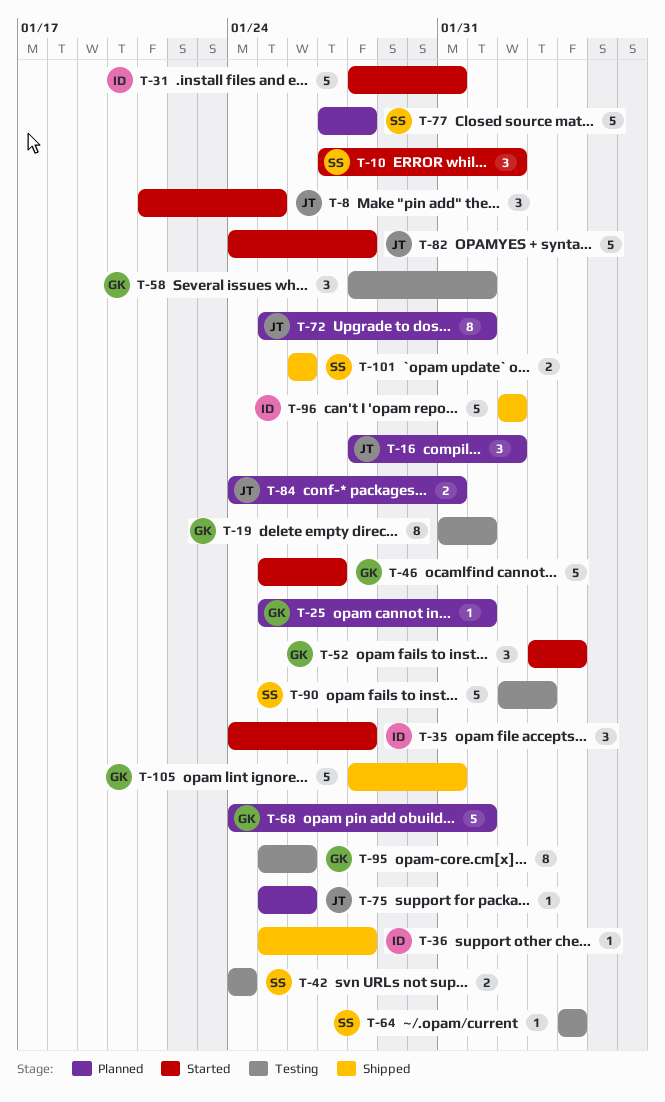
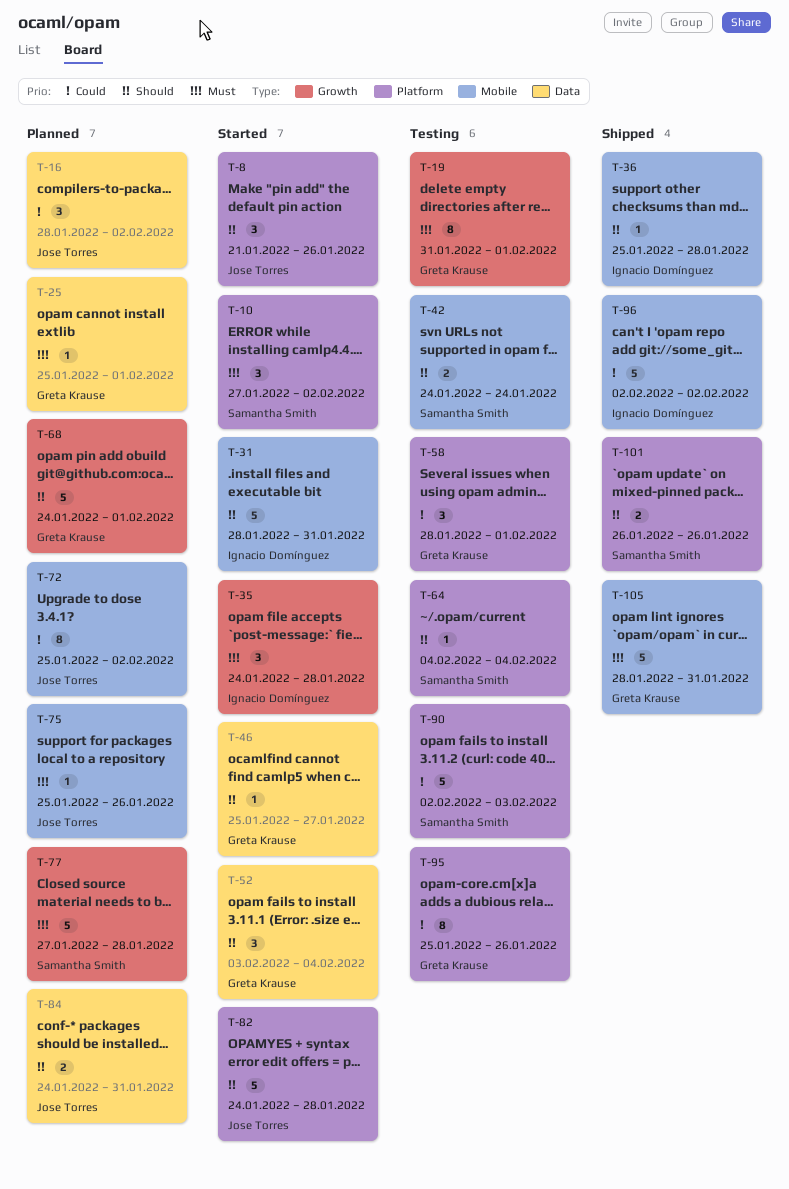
T-8, due: Jan 25 -> Jan 26
T-46, estimate: 5 -> 1
T-72, due: Feb 1 -> Feb 2

